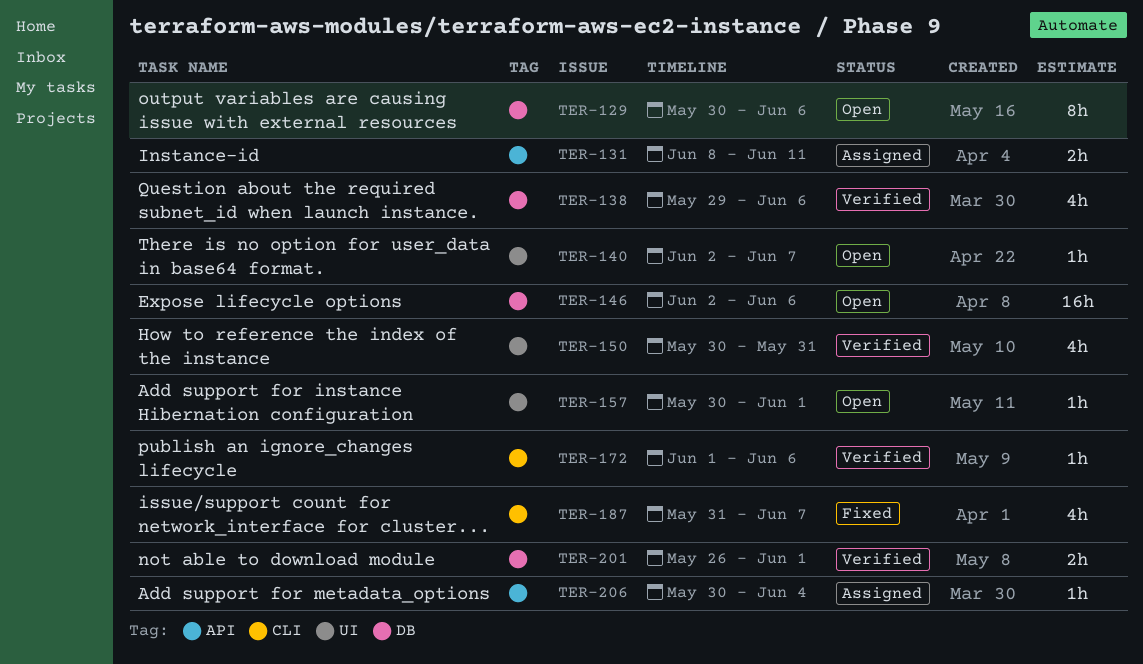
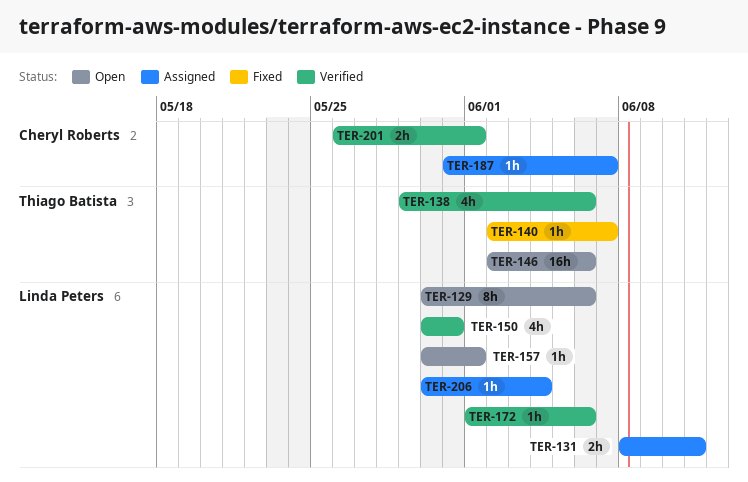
TER-140, status: Open -> Fixed
TER-187, status: Fixed -> Assigned
TER-187, estimate: 4h -> 1h

